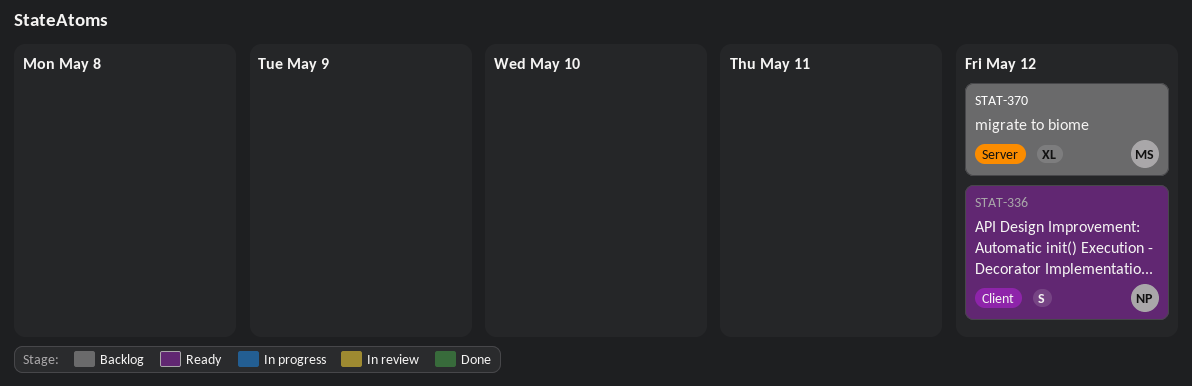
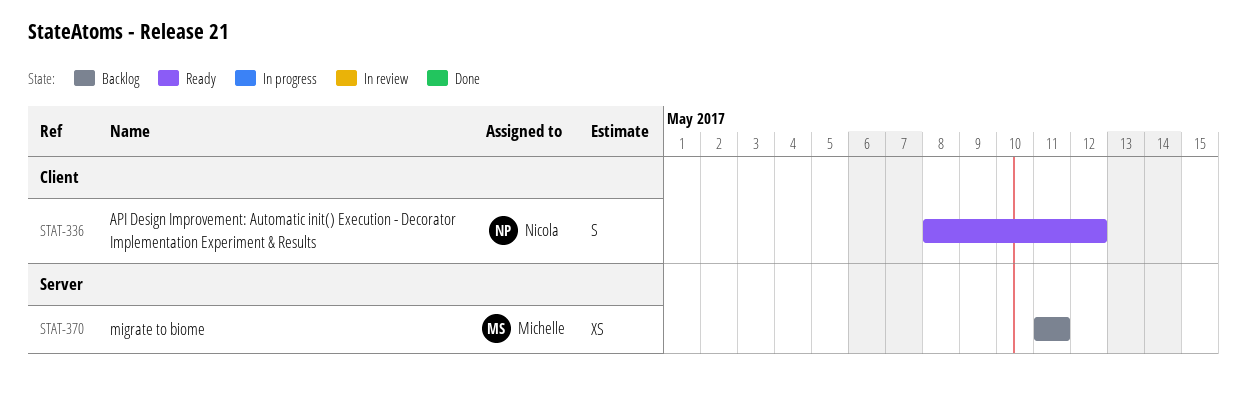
STAT-370, estimate: XL -> XS
STAT-370, due: May 12 -> May 11

